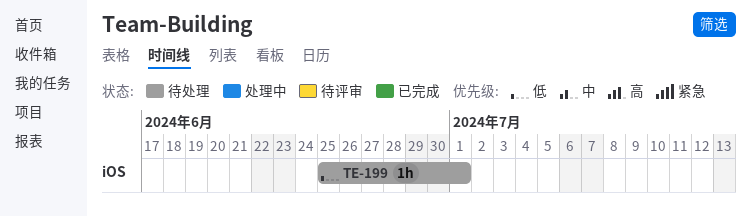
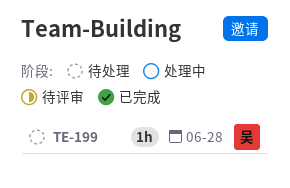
TE-199, due: Jul 1 -> Jun 28

